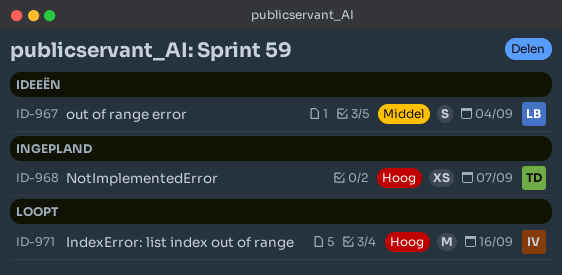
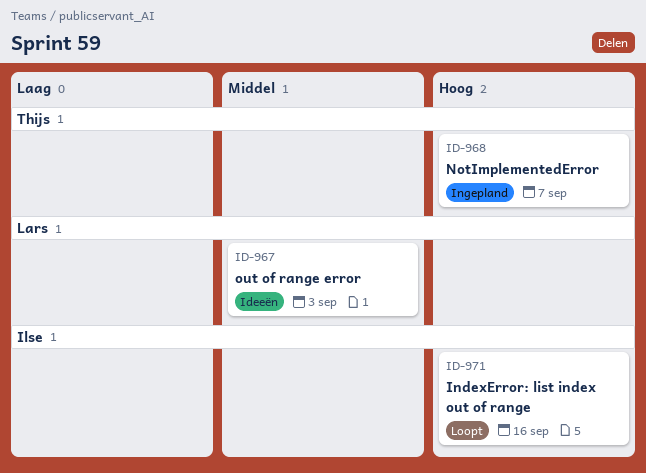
ID-967, due: Sep 4 -> Sep 3

